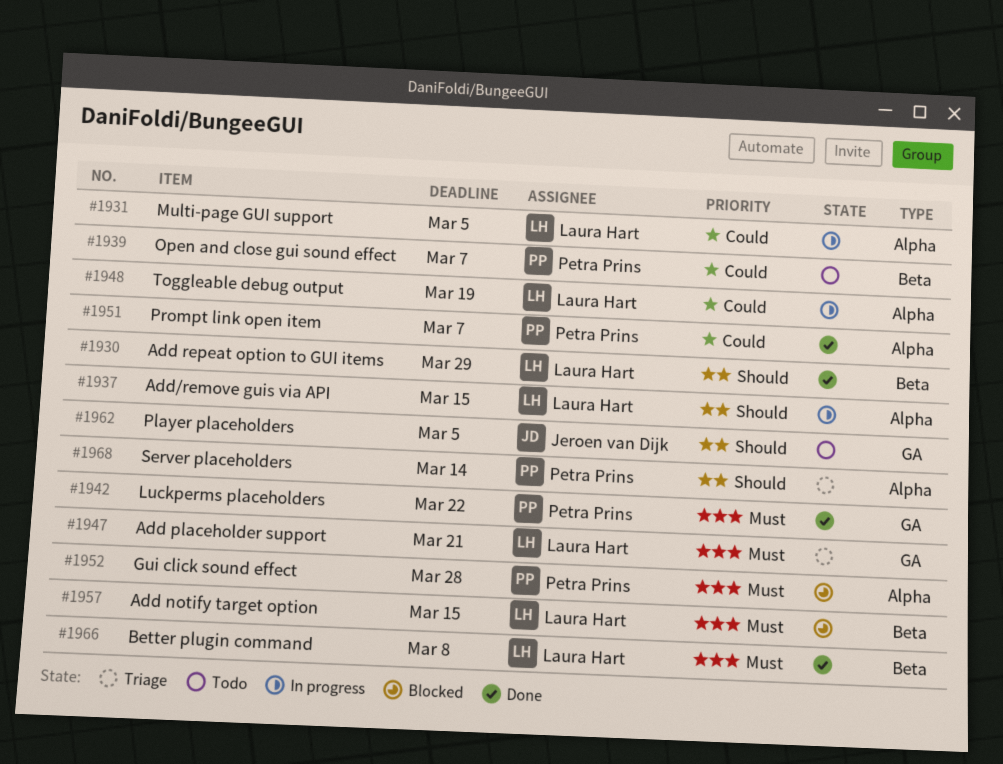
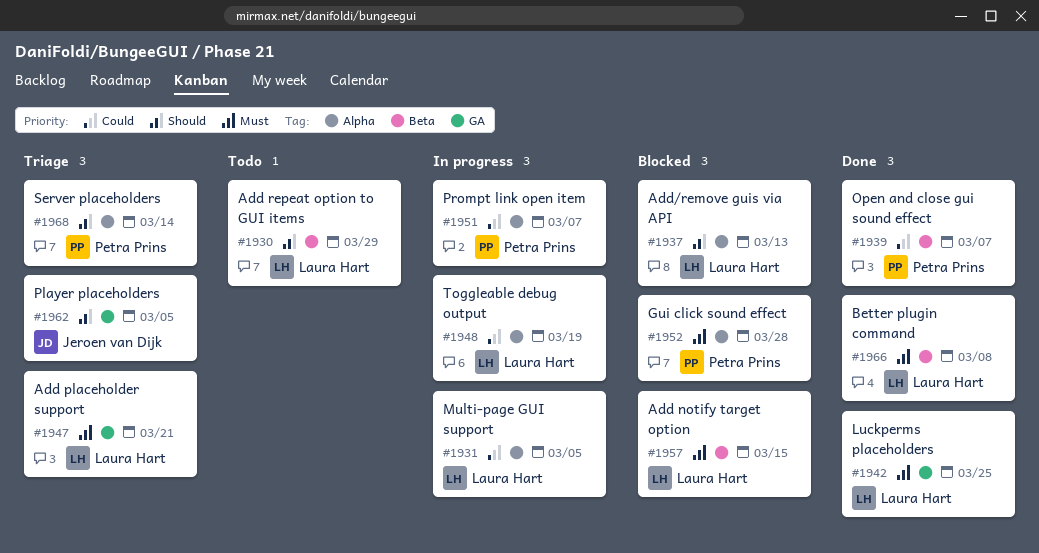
#1930, status: Done -> Todo
#1937, status: In progress -> Blocked
#1937, due: Mar 15 -> Mar 13
#1939, status: Todo -> Done
#1942, owner: Petra Prins -> Laura Hart
#1942, due: Mar 22 -> Mar 25
#1951, status: Done -> In progress
#1962, status: Todo -> Triage

